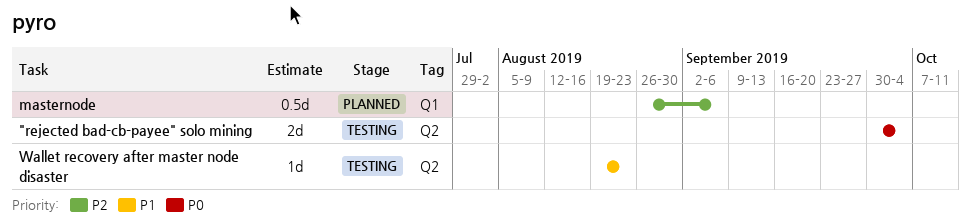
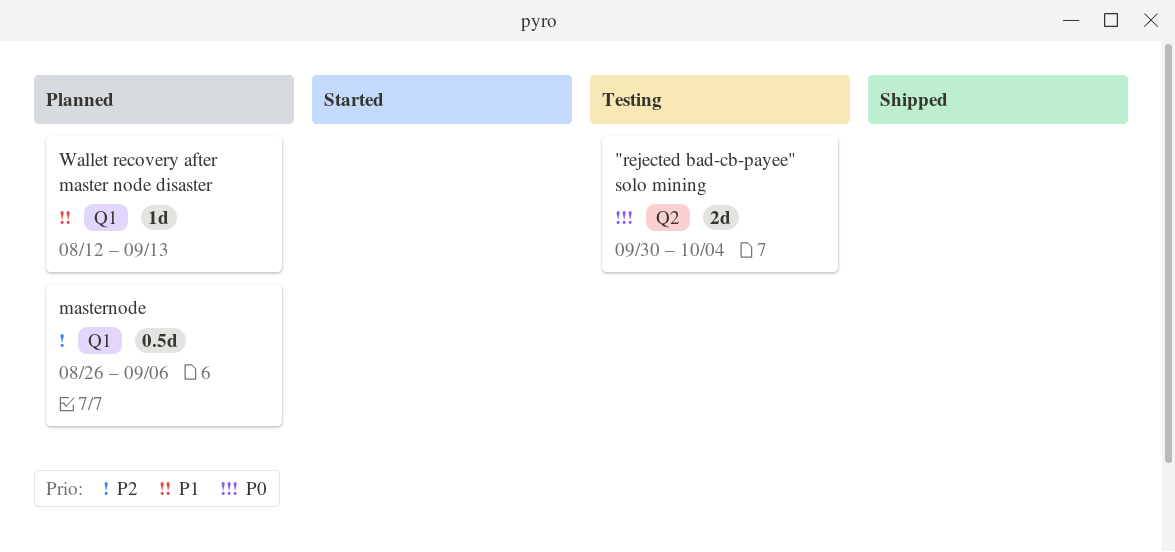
Wallet recovery after master node disaster, status: Testing -> Planned
Wallet recovery after master node disaster, label: Q2 -> Q1
Wallet recovery after master node disaster, start: Aug 19 -> Aug 12
Wallet recovery after master node disaster, due: Aug 23 -> Sep 13

